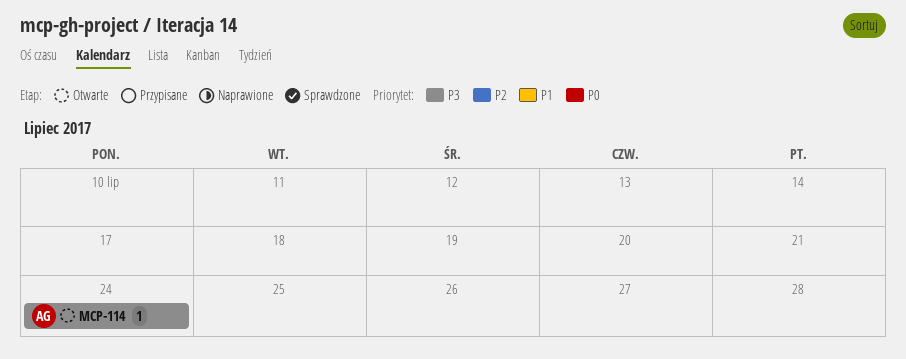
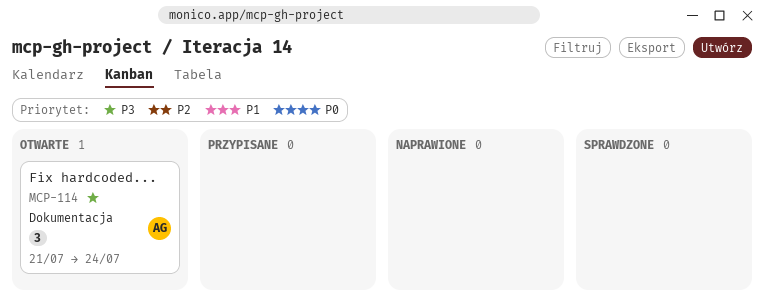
MCP-114, estimate: 1 -> 3
MCP-114, start: Jul 24 -> Jul 21

